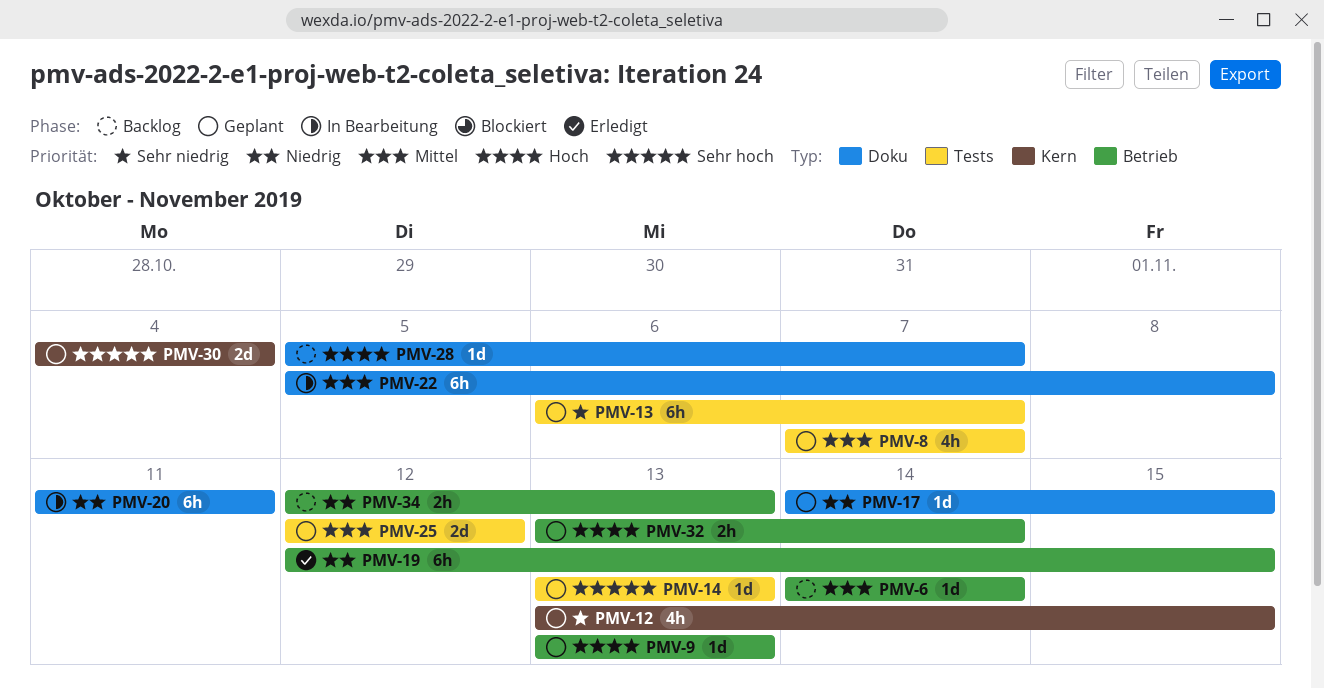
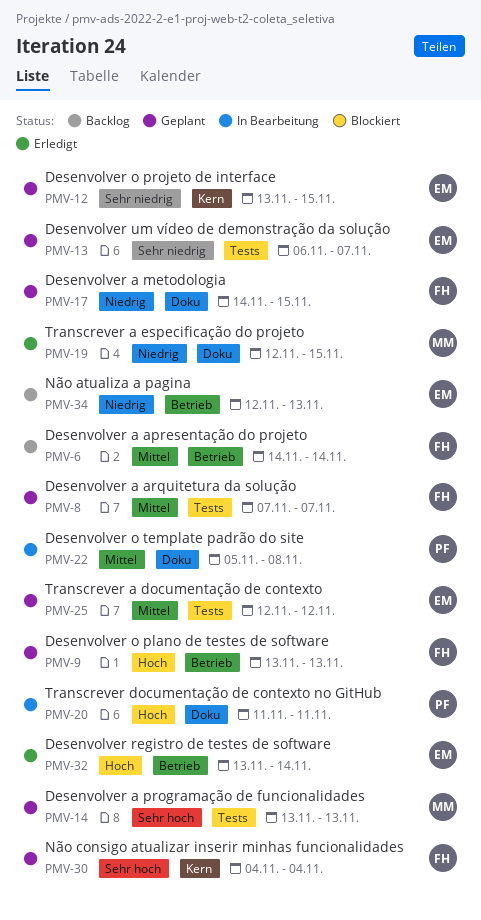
PMV-19, label: Betrieb -> Doku
PMV-20, priority: Niedrig -> Hoch
PMV-28: present -> none
PMV-32, status: Geplant -> Erledigt

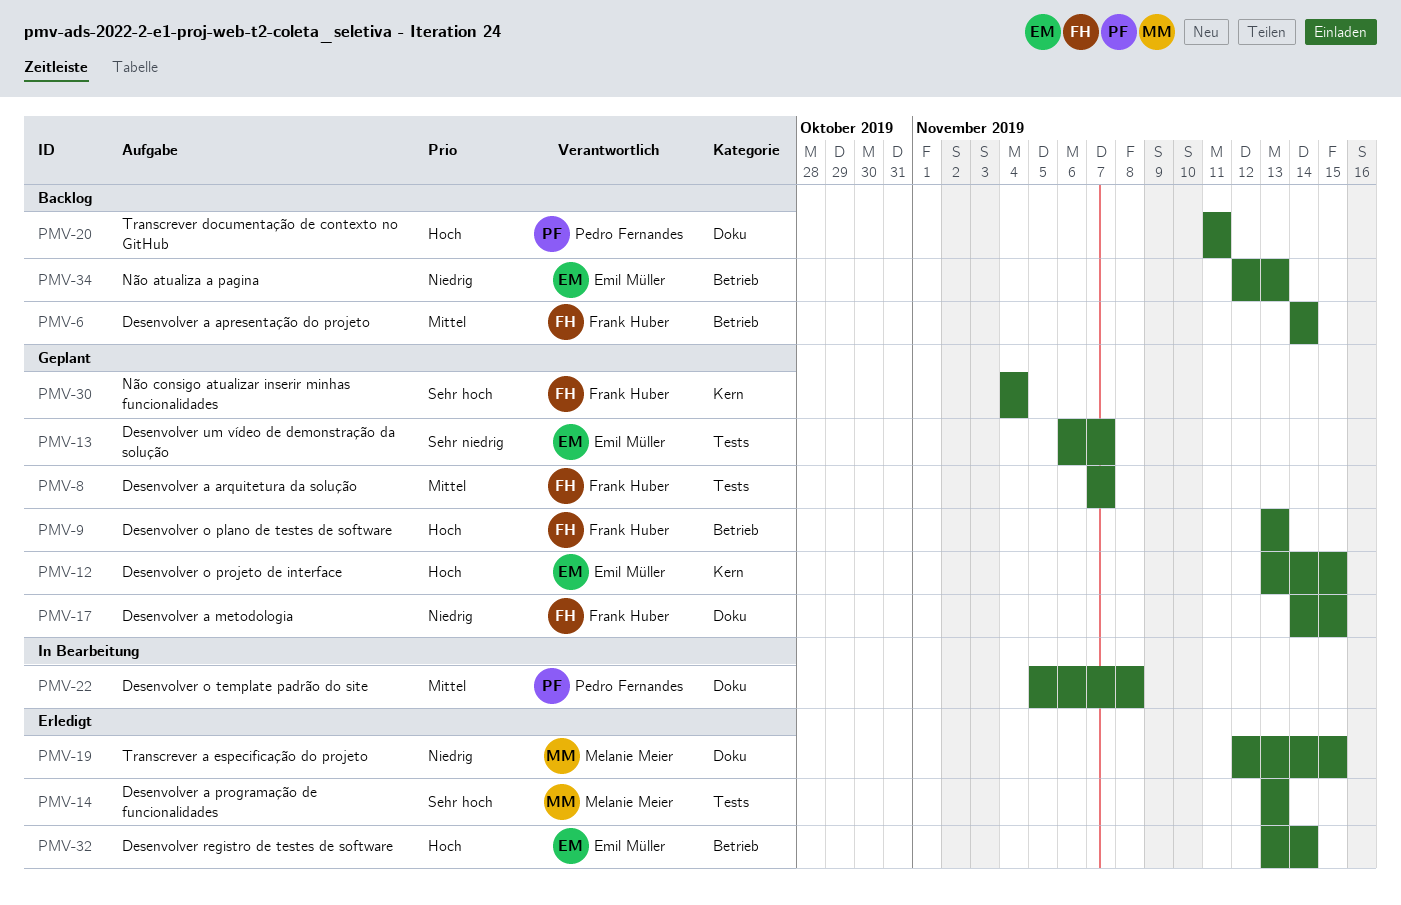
PMV-12, priority: Sehr niedrig -> Hoch
PMV-14, status: Geplant -> Erledigt
PMV-20, status: In Bearbeitung -> Backlog
PMV-25: present -> none

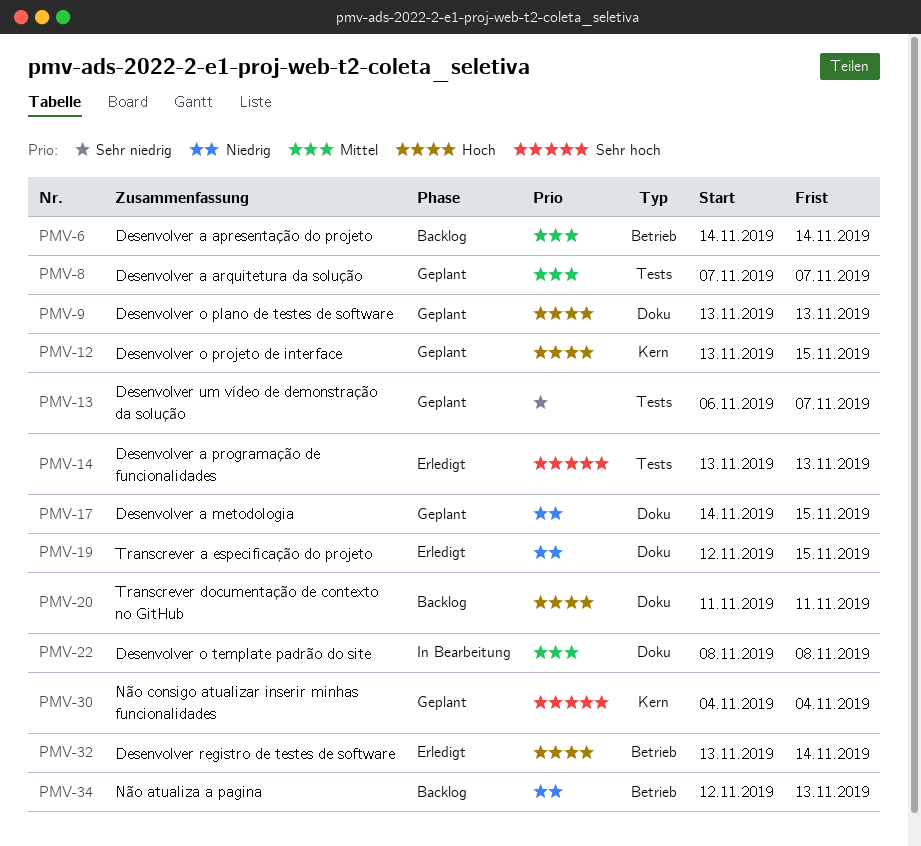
PMV-9, label: Betrieb -> Doku
PMV-22, start: Nov 5 -> Nov 8

